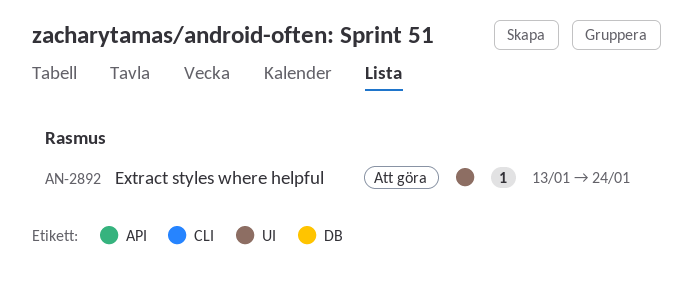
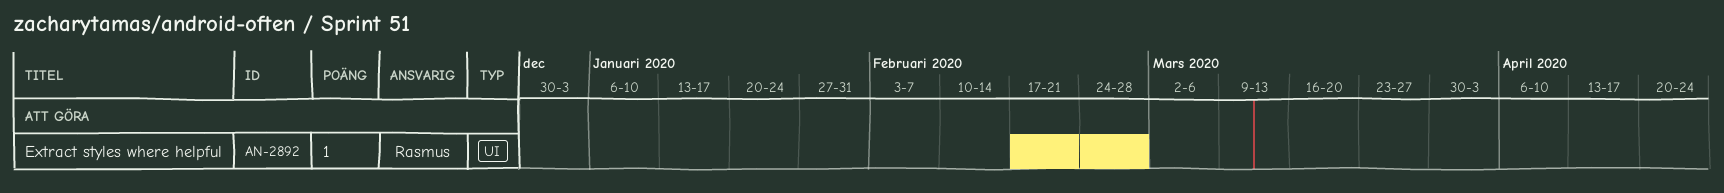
AN-2892, start: Jan 13 -> Feb 17
AN-2892, due: Jan 24 -> Feb 28

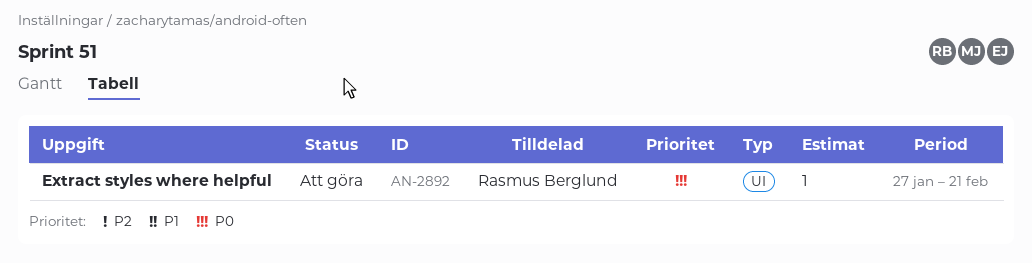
AN-2892, start: Feb 17 -> Jan 27
AN-2892, due: Feb 28 -> Feb 21

